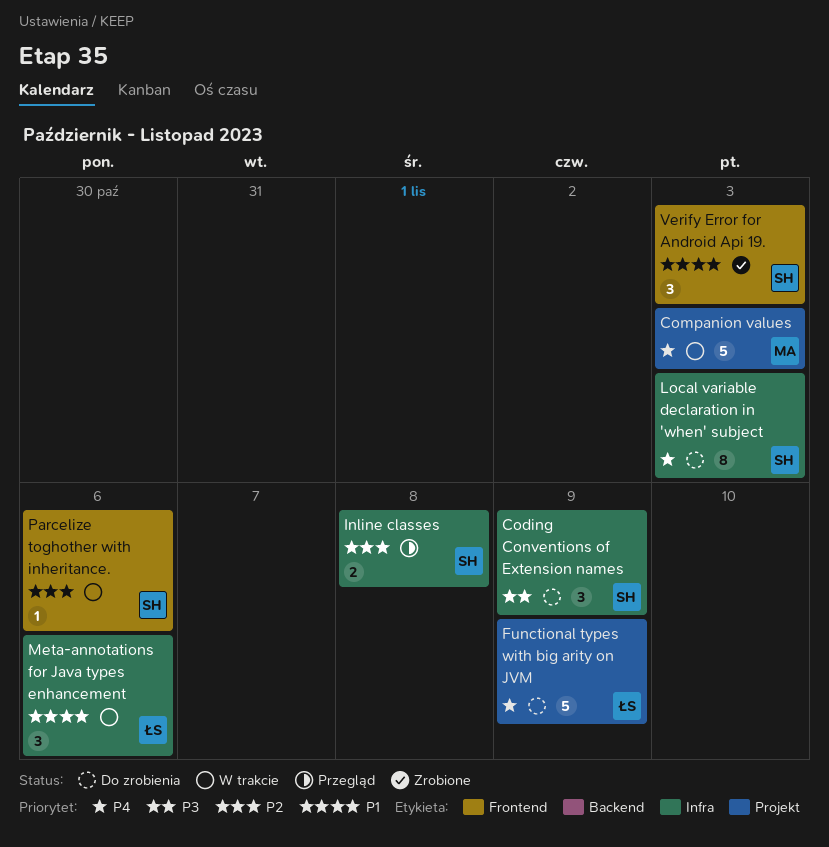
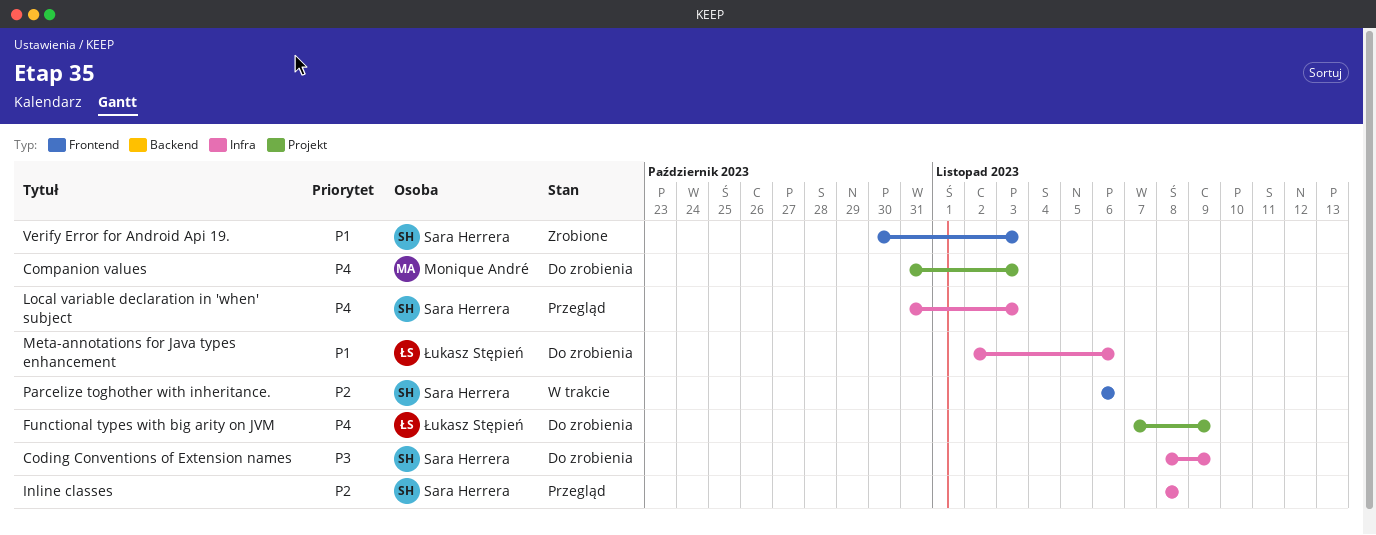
Companion values, status: W trakcie -> Do zrobienia
Local variable declaration in 'when' subject, status: Do zrobienia -> Przegląd
Meta-annotations for Java types enhancement, status: W trakcie -> Do zrobienia

